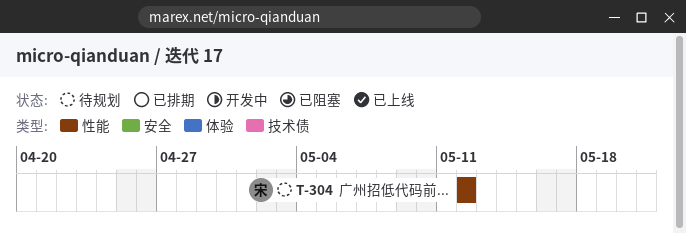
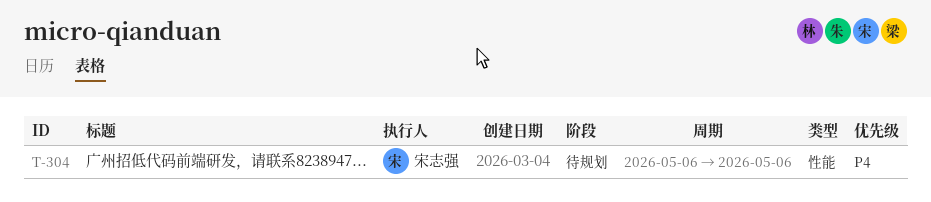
T-304, start: May 12 -> May 6
T-304, due: May 12 -> May 6

